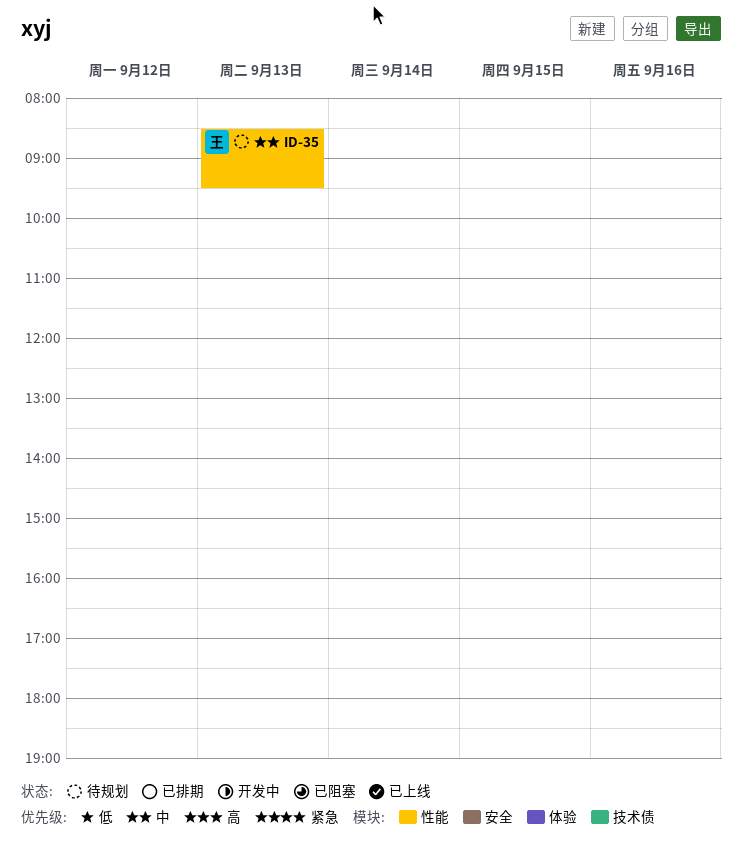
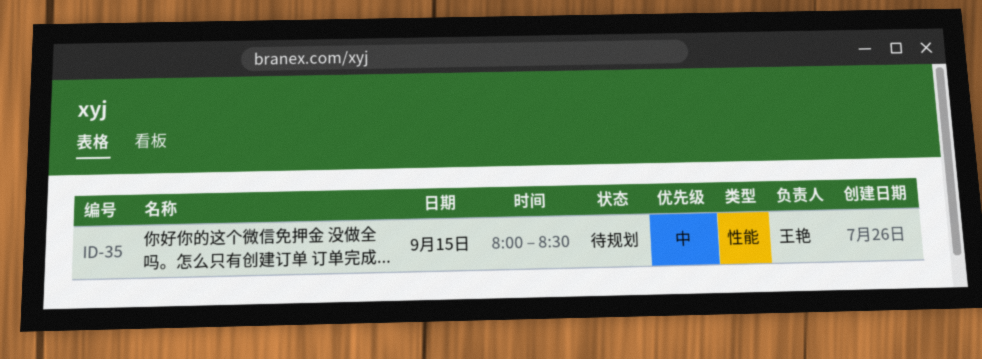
ID-35, day: Sep 13 -> Sep 15
ID-35, begins: 08:30 -> 08:00
ID-35, ends: 09:30 -> 08:30

